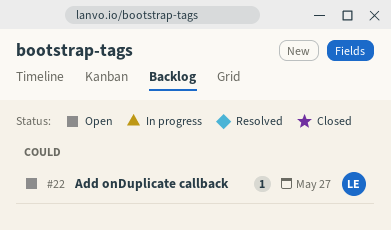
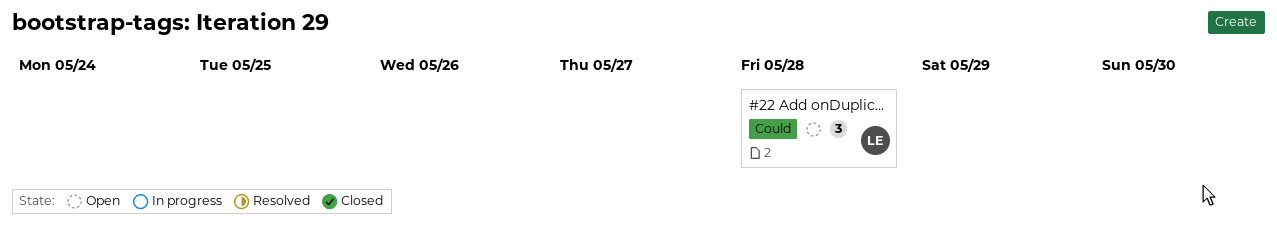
#22, estimate: 1 -> 3
#22, due: May 27 -> May 28

